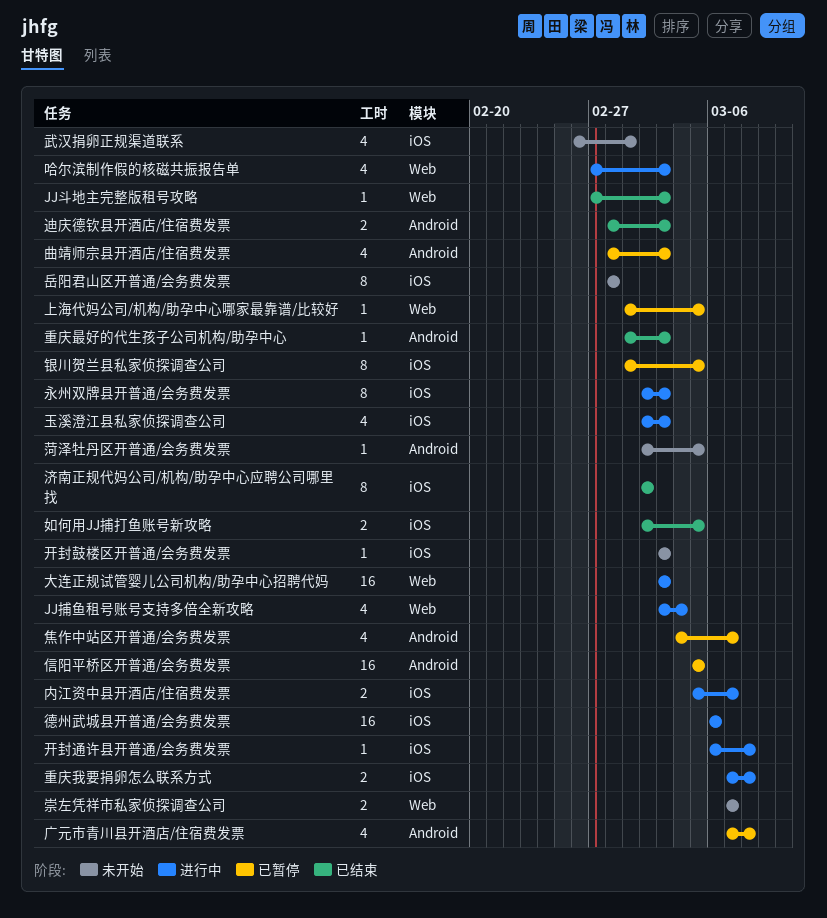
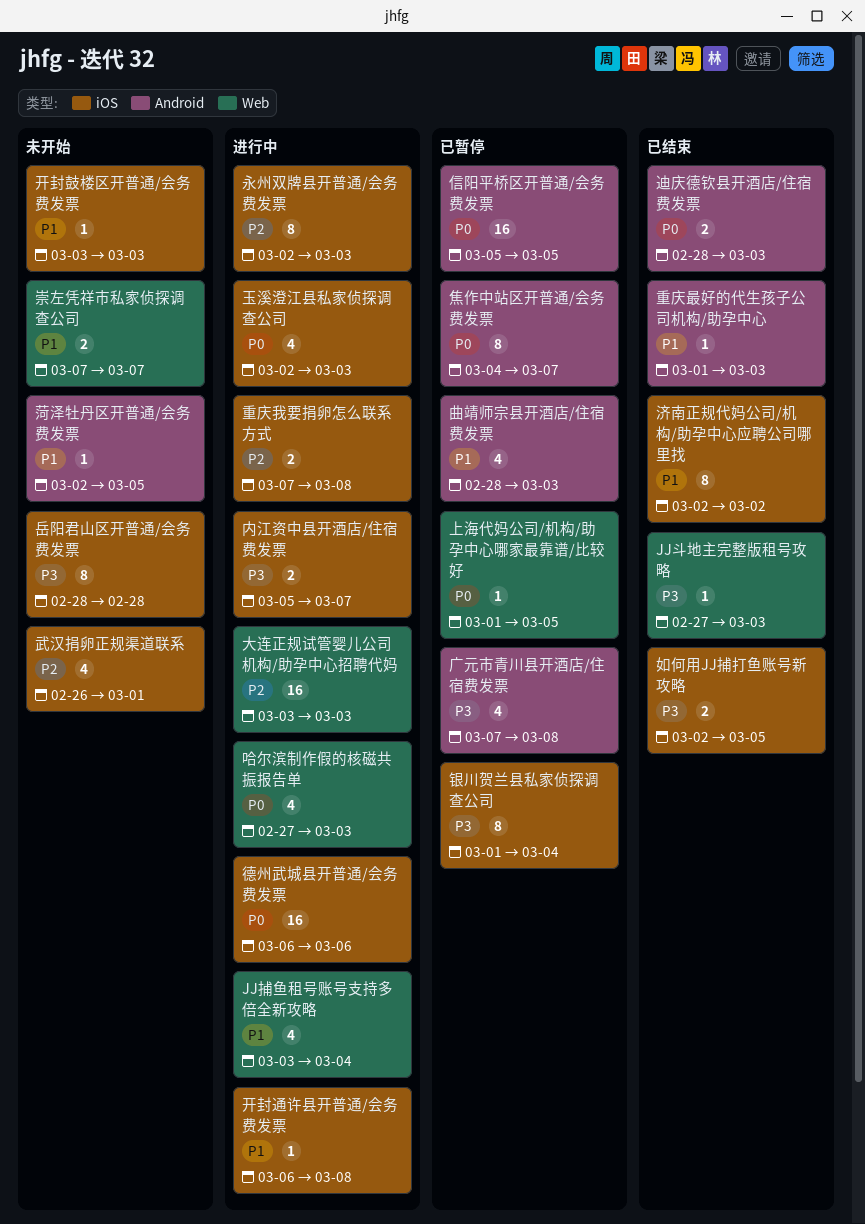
焦作中站区开普通/会务费发票, estimate: 4 -> 8
银川贺兰县私家侦探调查公司, due: Mar 5 -> Mar 4

